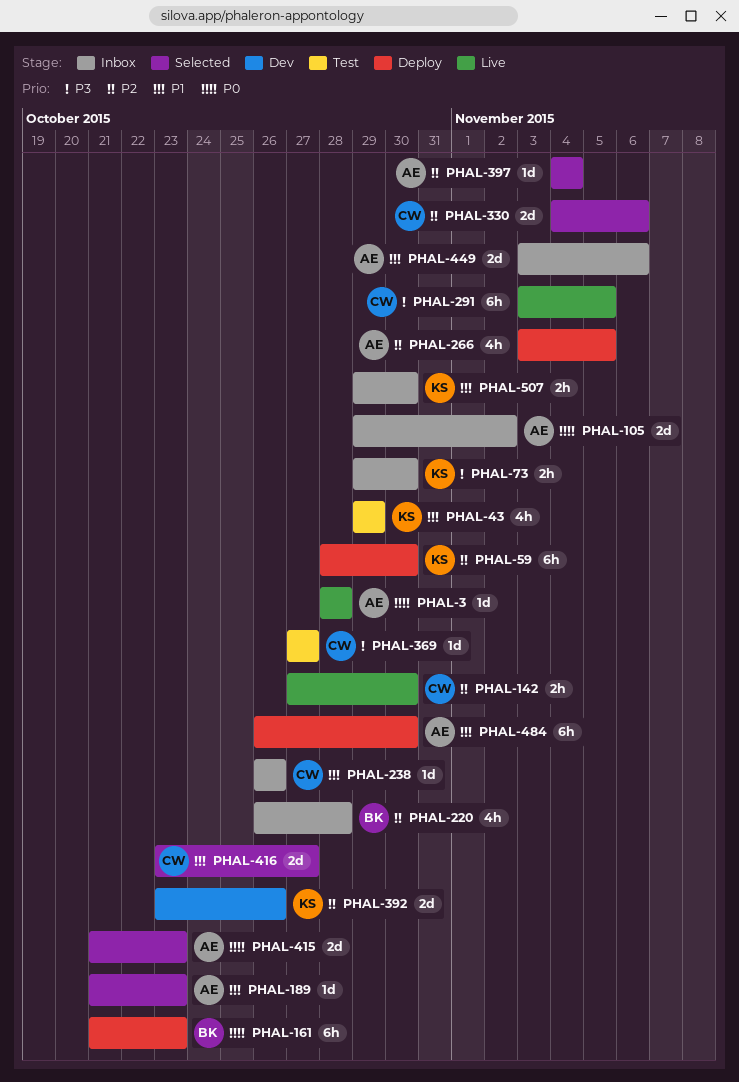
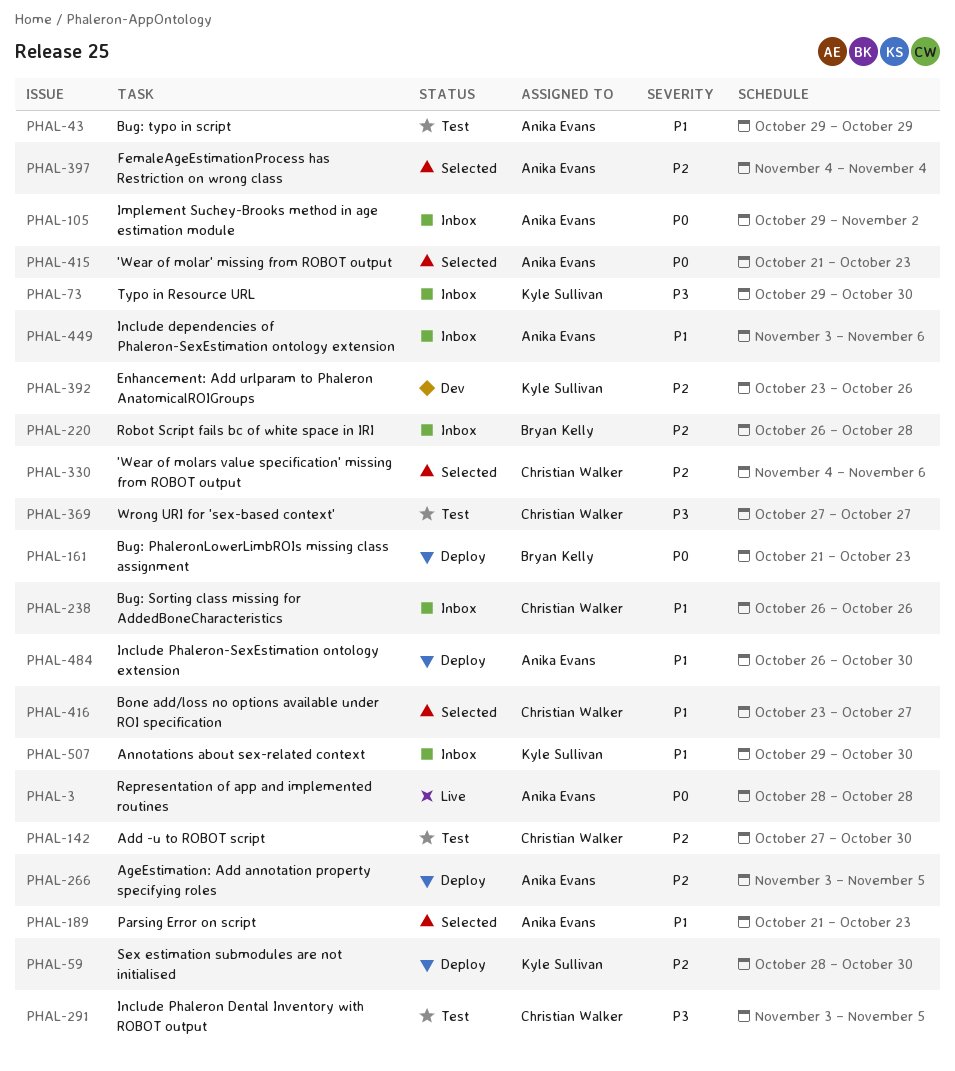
PHAL-43, owner: Kyle Sullivan -> Anika Evans
PHAL-142, status: Live -> Test
PHAL-291, status: Live -> Test

